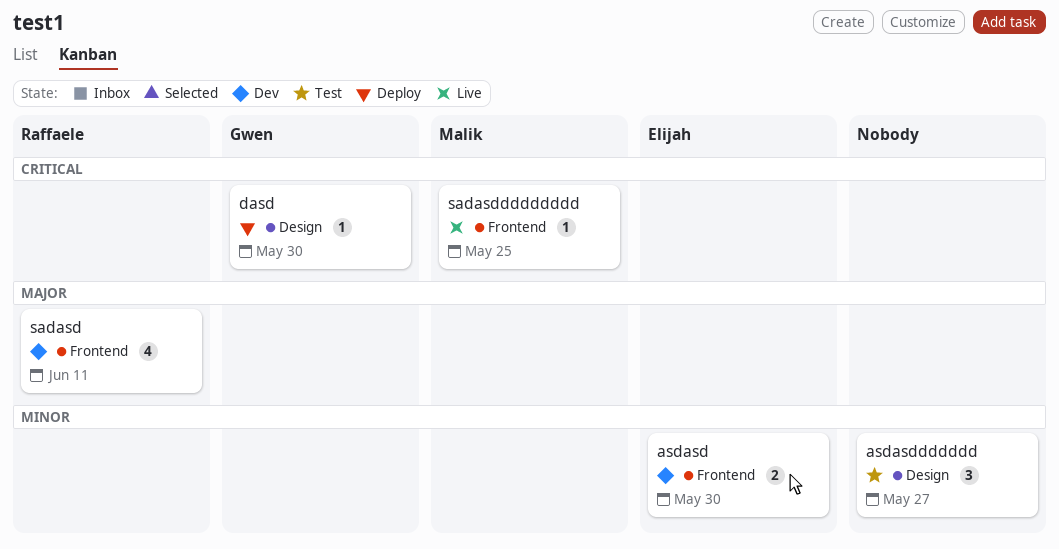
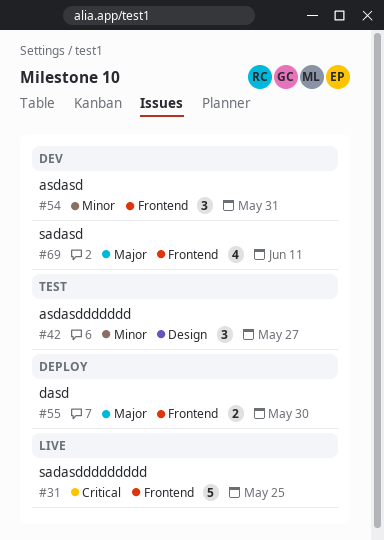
asdasd, estimate: 2 -> 3
asdasd, due: May 30 -> May 31
dasd, priority: Critical -> Major
dasd, label: Design -> Frontend
dasd, estimate: 1 -> 2
sadasddddddddd, estimate: 1 -> 5

